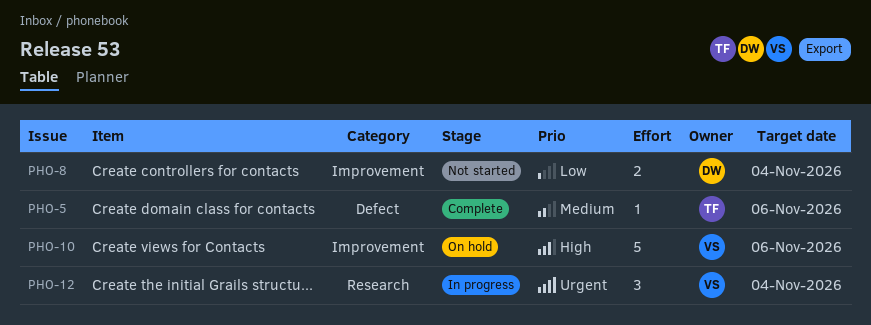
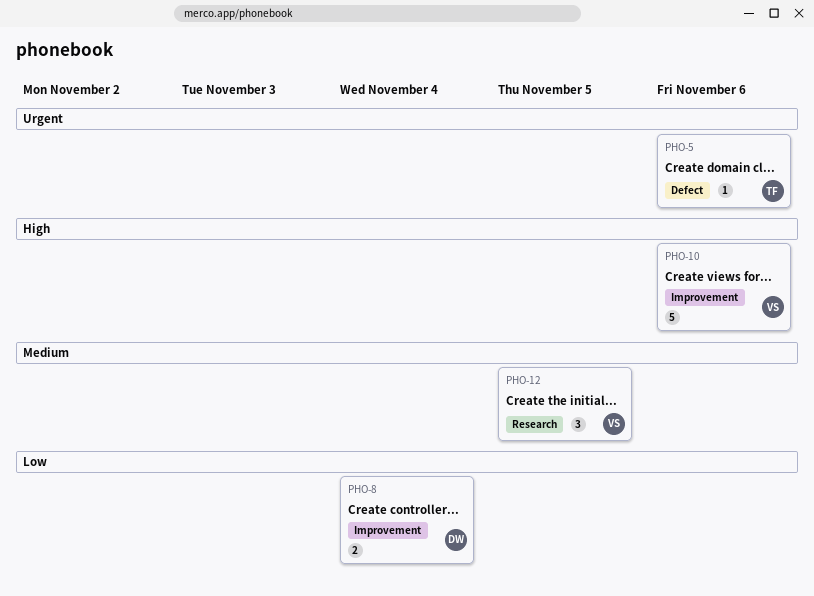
PHO-5, priority: Medium -> Urgent
PHO-12, priority: Urgent -> Medium
PHO-12, due: Nov 4 -> Nov 5

